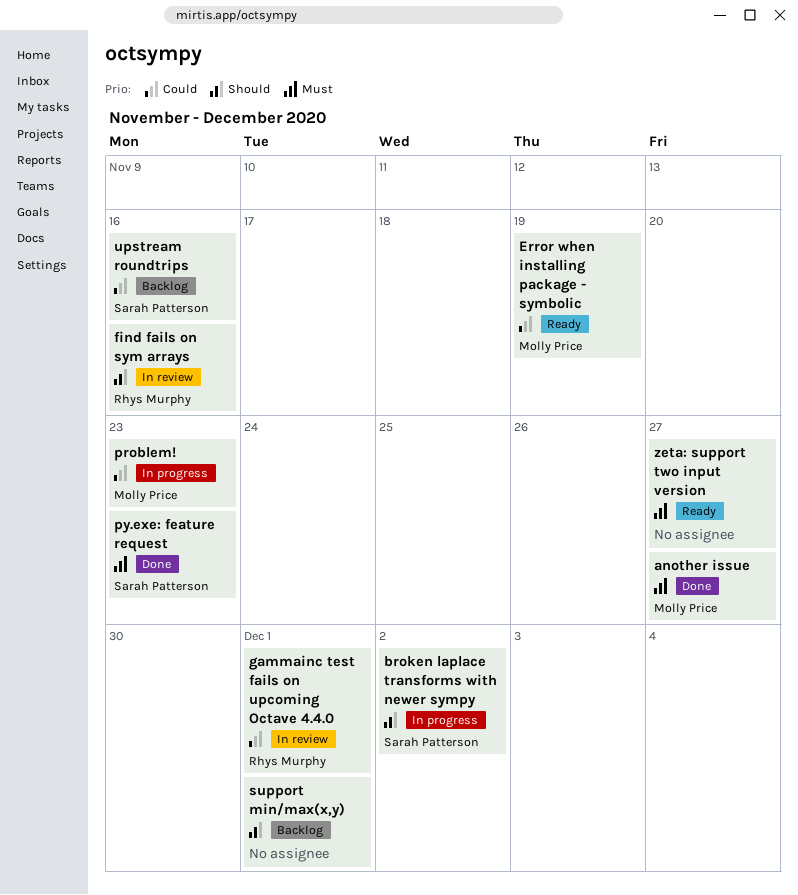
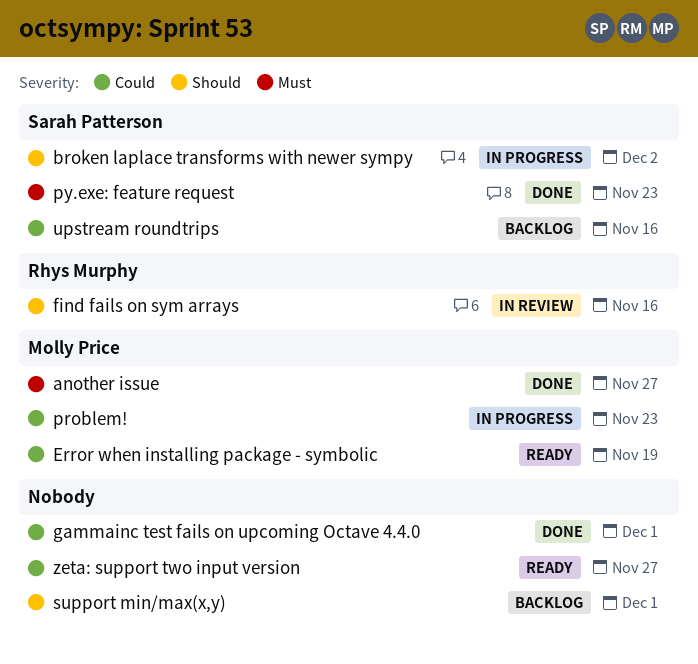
gammainc test fails on upcoming Octave 4.4.0, status: In review -> Done
gammainc test fails on upcoming Octave 4.4.0, owner: Rhys Murphy -> none
zeta: support two input version, priority: Must -> Could

